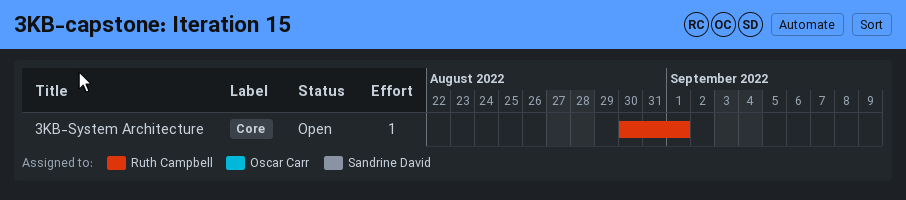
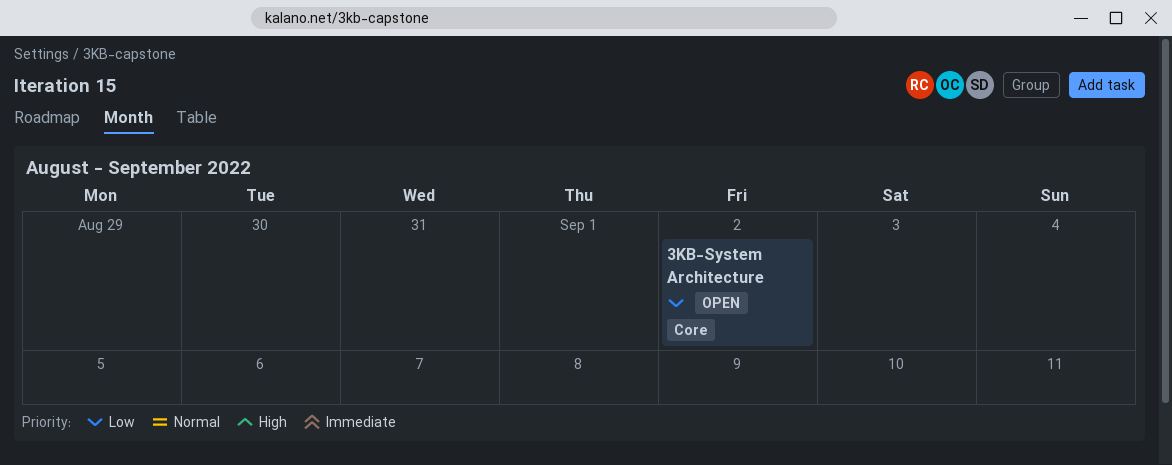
3KB-System Architecture, due: Sep 1 -> Sep 2

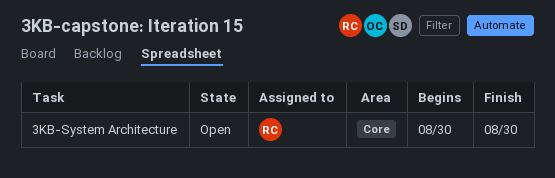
3KB-System Architecture, due: Sep 2 -> Aug 30

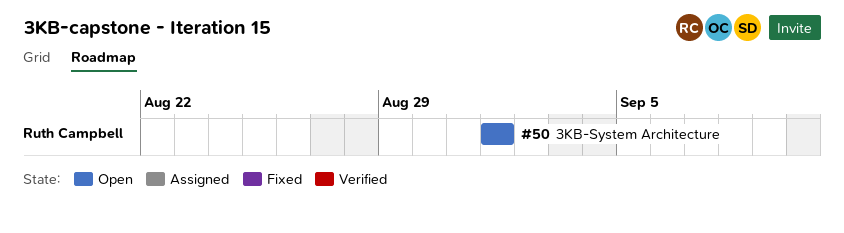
3KB-System Architecture, start: Aug 30 -> Sep 1
3KB-System Architecture, due: Aug 30 -> Sep 1

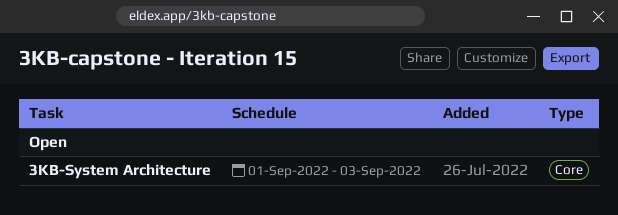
3KB-System Architecture, due: Sep 1 -> Sep 3

